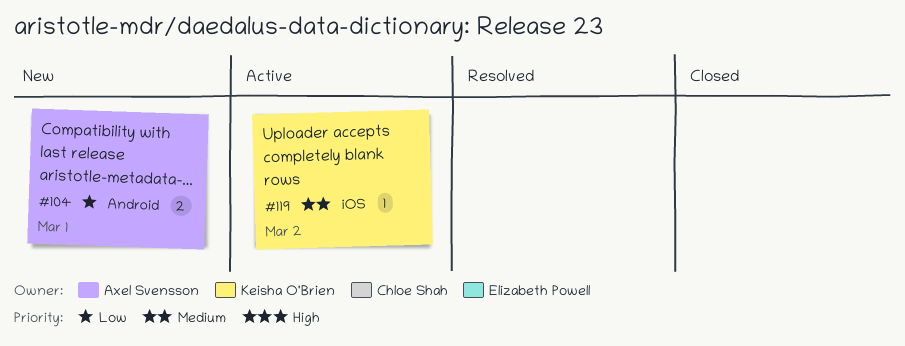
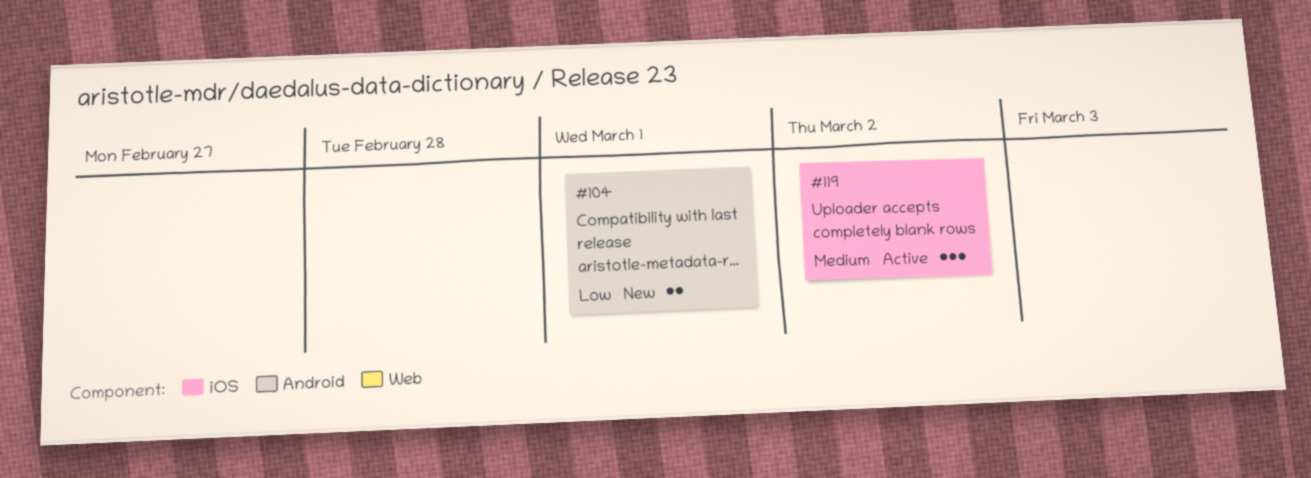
#119, estimate: 1 -> 3

